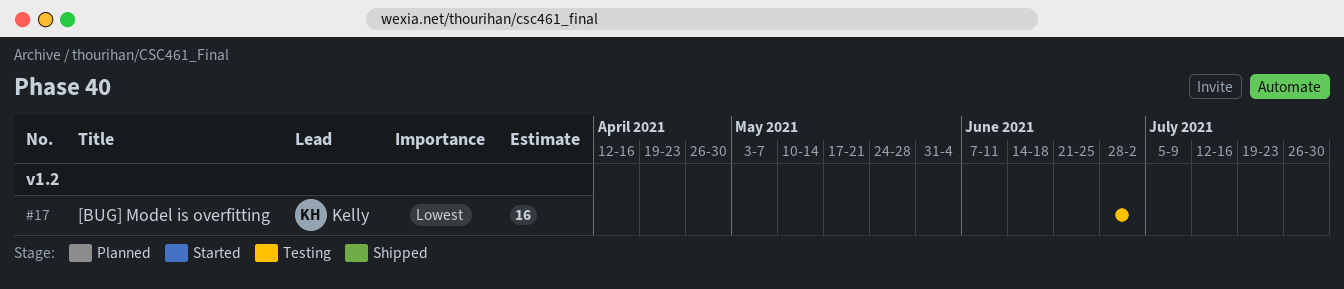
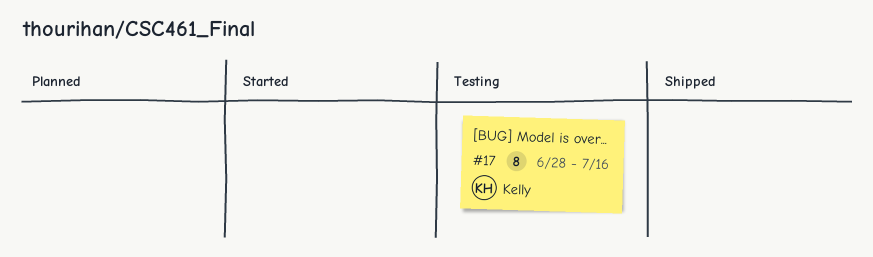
#17, estimate: 16 -> 8
#17, due: Jul 2 -> Jul 16

